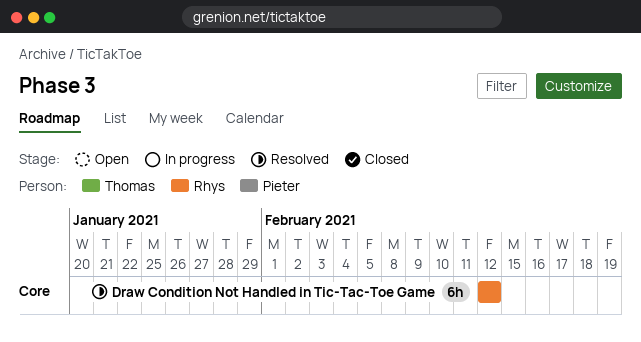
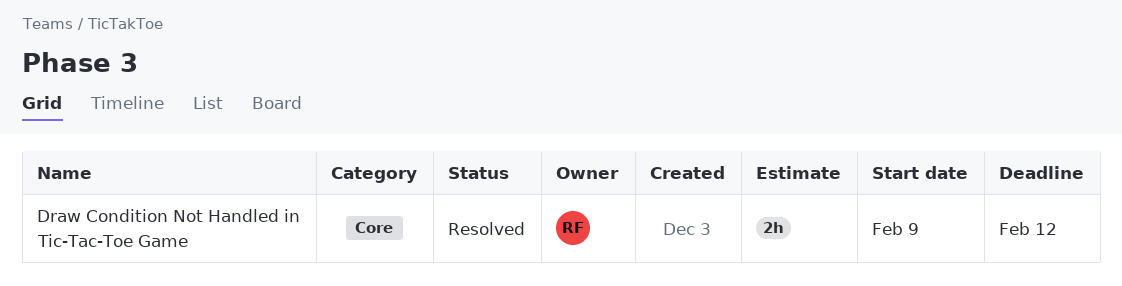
Draw Condition Not Handled in Tic-Tac-Toe Game, estimate: 6h -> 2h
Draw Condition Not Handled in Tic-Tac-Toe Game, start: Feb 12 -> Feb 9

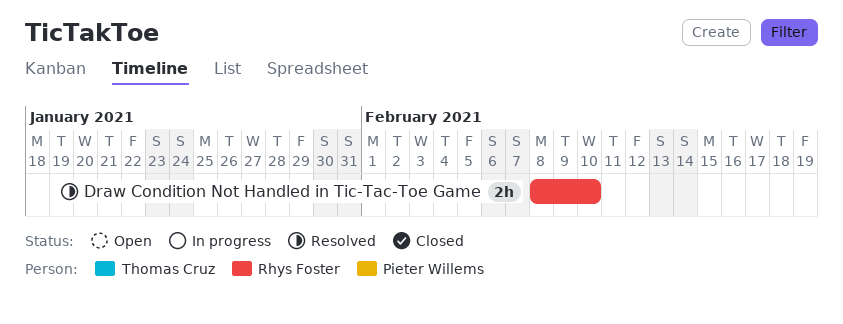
Draw Condition Not Handled in Tic-Tac-Toe Game, start: Feb 9 -> Feb 8
Draw Condition Not Handled in Tic-Tac-Toe Game, due: Feb 12 -> Feb 10

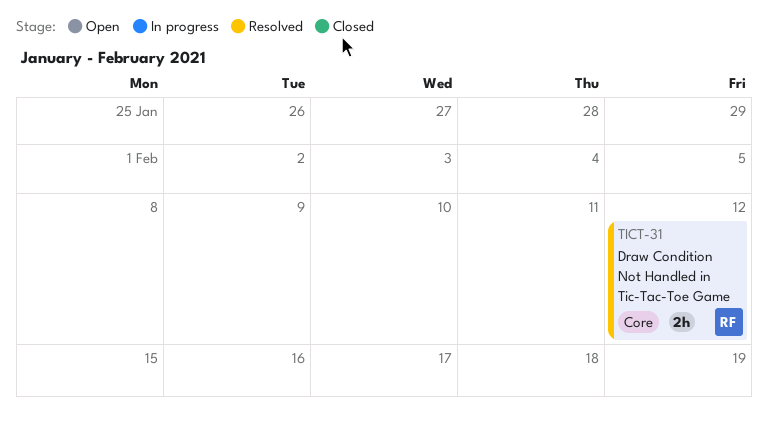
Draw Condition Not Handled in Tic-Tac-Toe Game, due: Feb 10 -> Feb 12

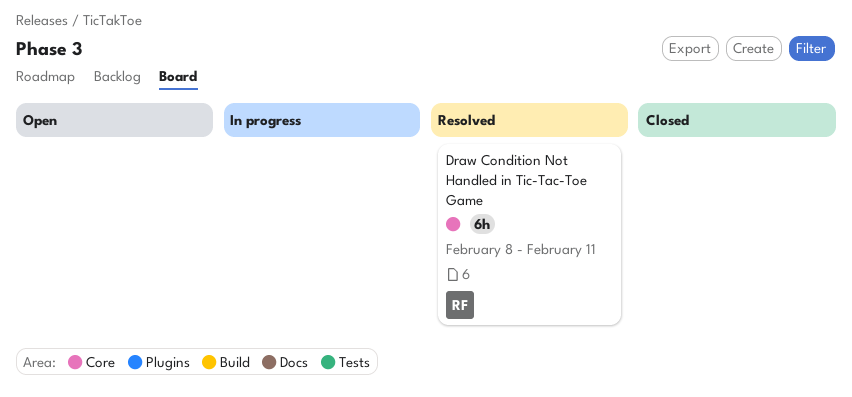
Draw Condition Not Handled in Tic-Tac-Toe Game, estimate: 2h -> 6h
Draw Condition Not Handled in Tic-Tac-Toe Game, due: Feb 12 -> Feb 11

